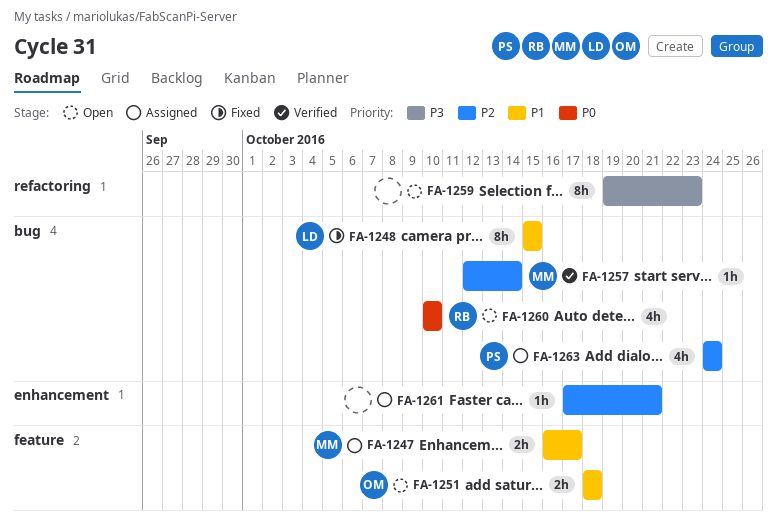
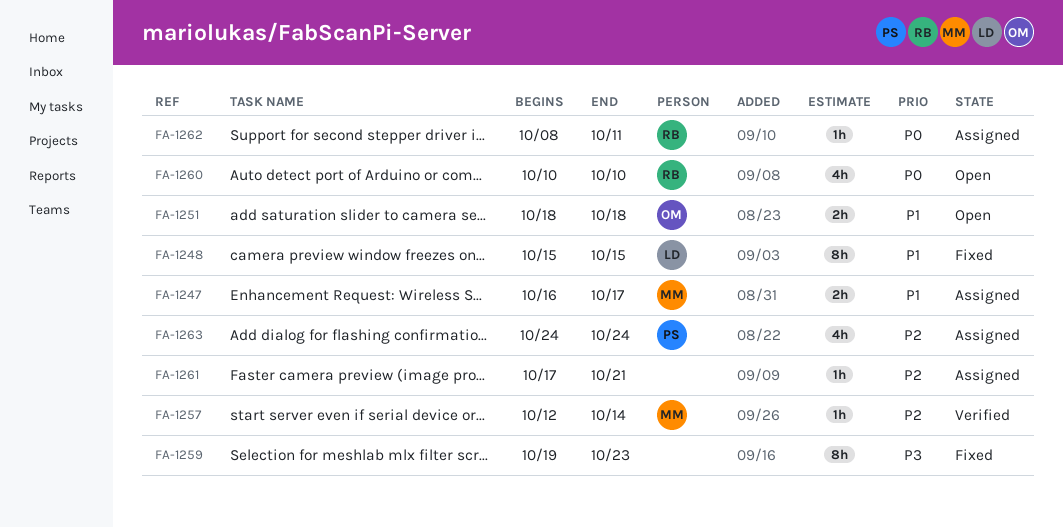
FA-1259, status: Open -> Fixed
FA-1262: none -> present

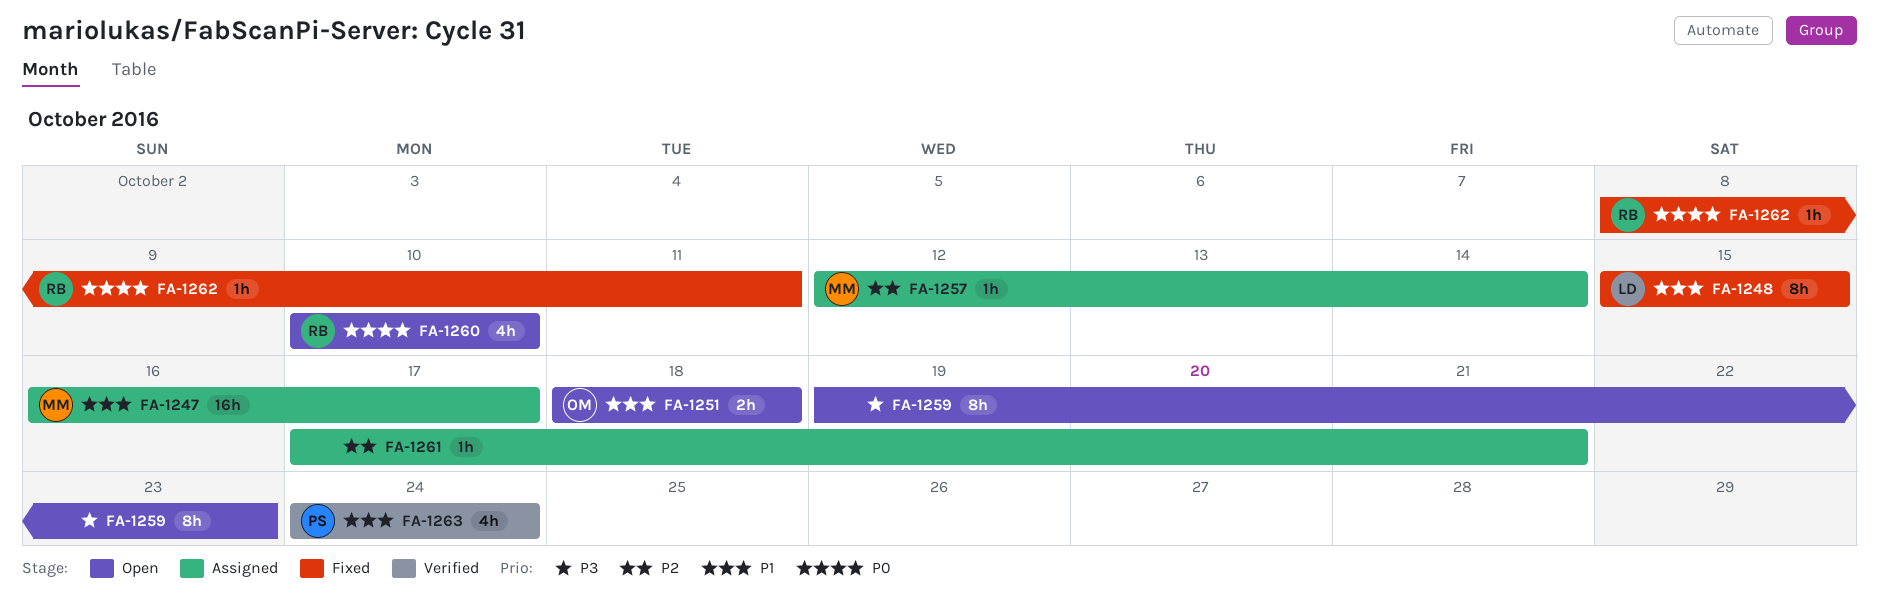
FA-1247, estimate: 2h -> 16h
FA-1257, status: Verified -> Assigned
FA-1259, status: Fixed -> Open
FA-1262, status: Assigned -> Fixed
FA-1263, status: Assigned -> Verified
FA-1263, priority: P2 -> P1

